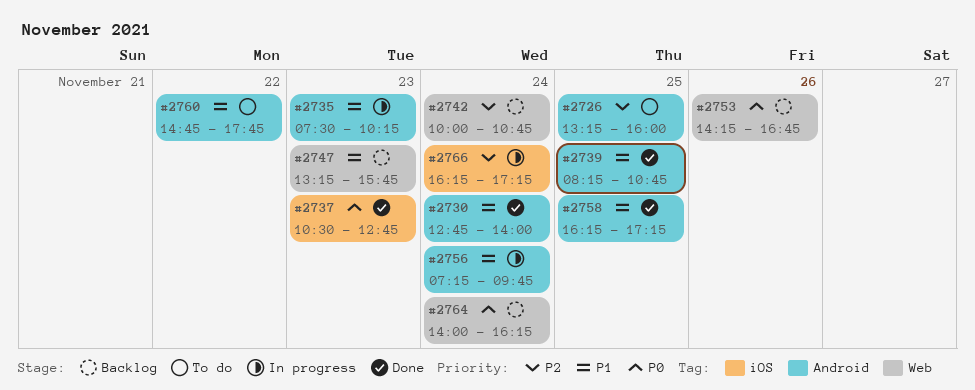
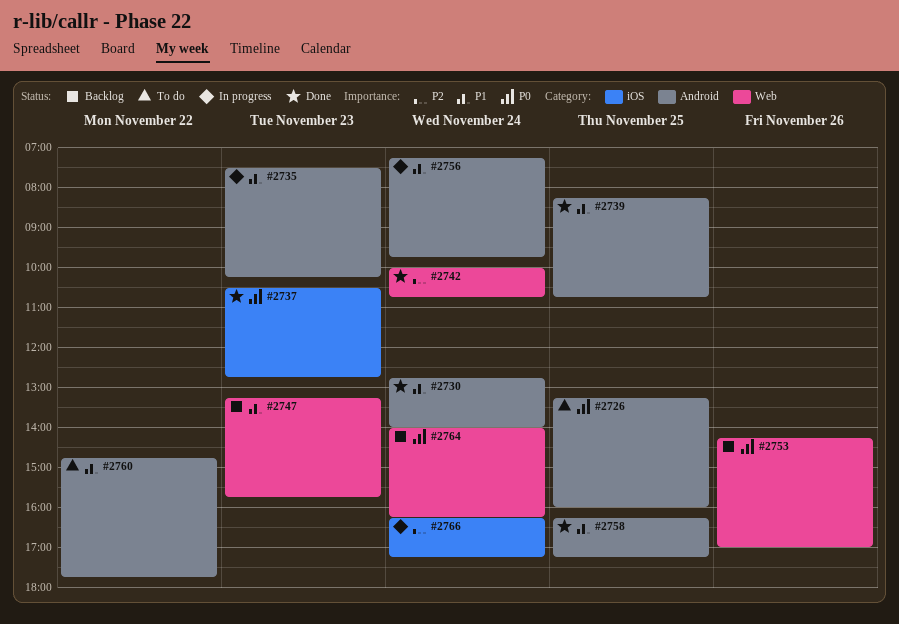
#2726, priority: P2 -> P0
#2742, status: Backlog -> Done
#2753, ends: 16:45 -> 17:00

